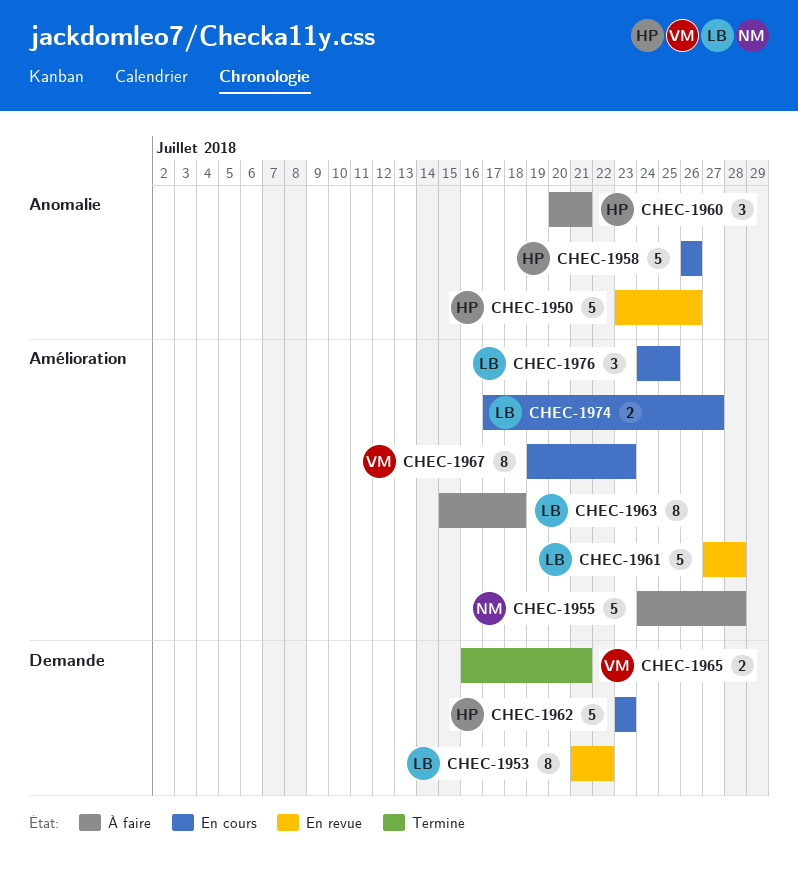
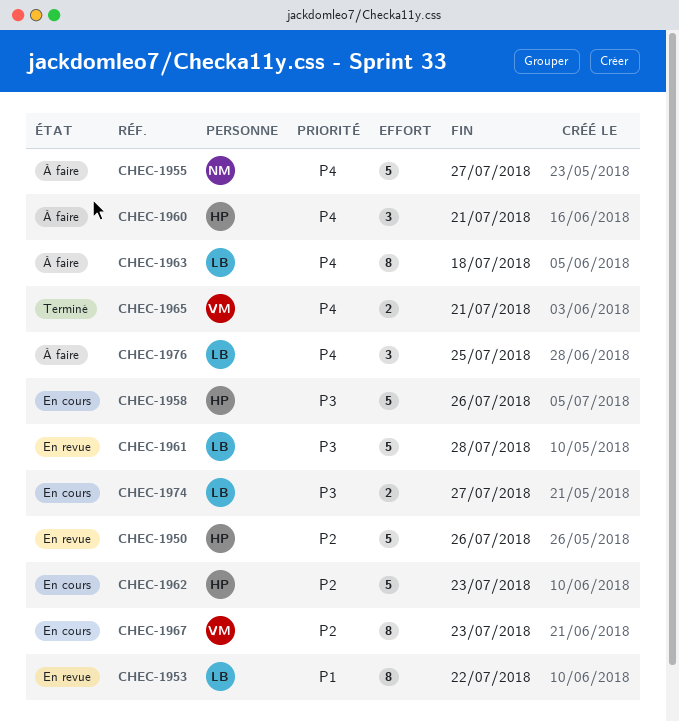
CHEC-1955, due: Jul 28 -> Jul 27
CHEC-1976, status: En cours -> À faire

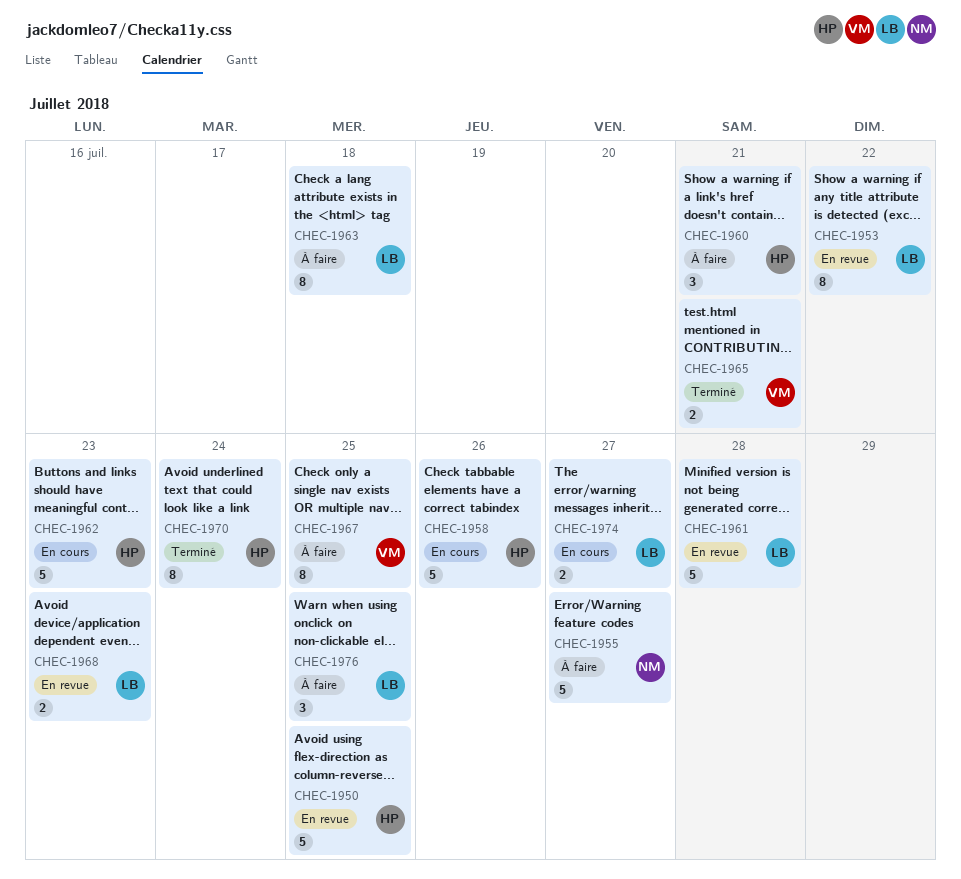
CHEC-1950, due: Jul 26 -> Jul 25
CHEC-1967, status: En cours -> À faire
CHEC-1967, due: Jul 23 -> Jul 25
CHEC-1968: none -> present
CHEC-1970: none -> present

